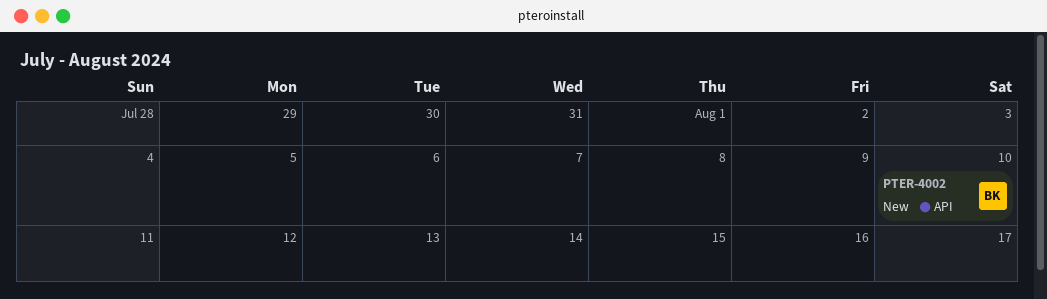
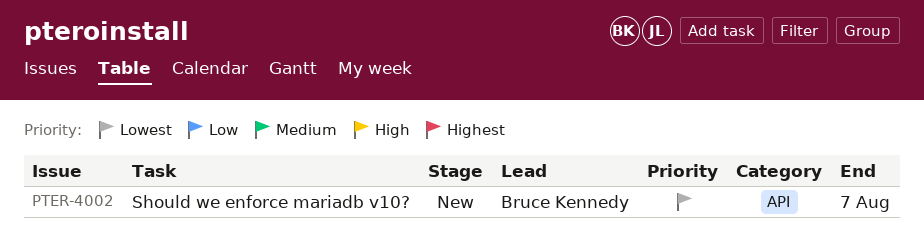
PTER-4002, due: Aug 10 -> Aug 7

